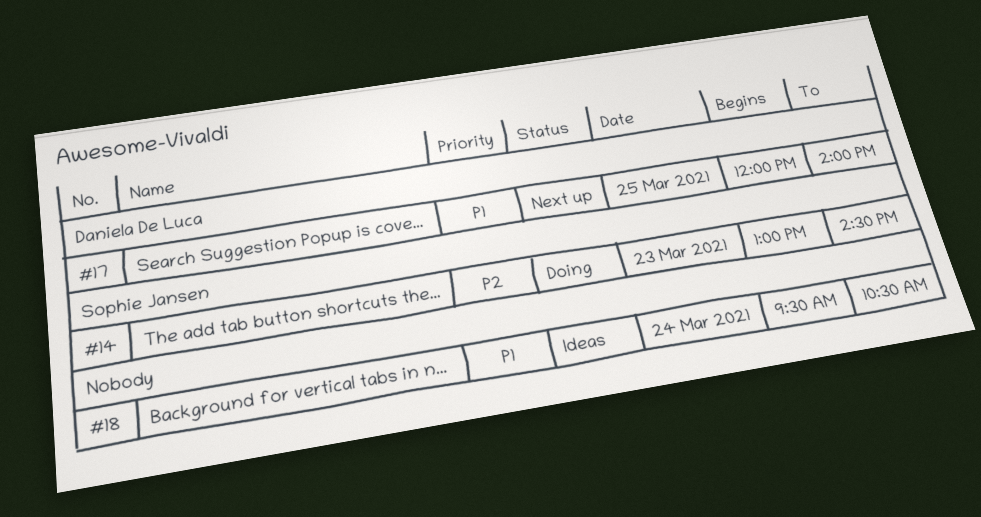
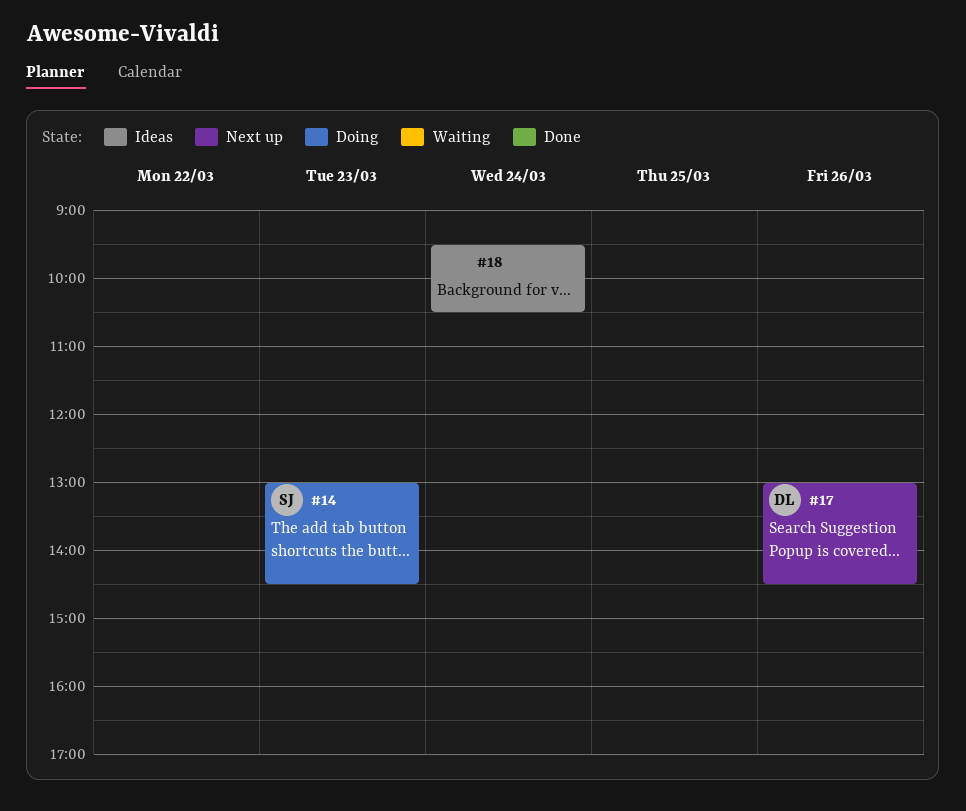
#17, day: Mar 25 -> Mar 26
#17, begins: 12:00 -> 13:00
#17, ends: 14:00 -> 14:30

